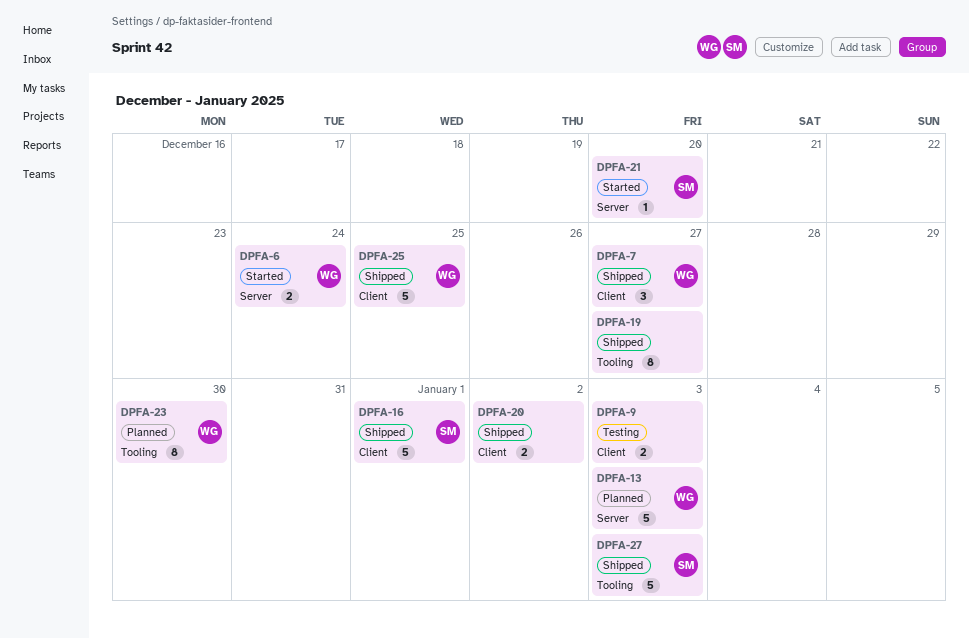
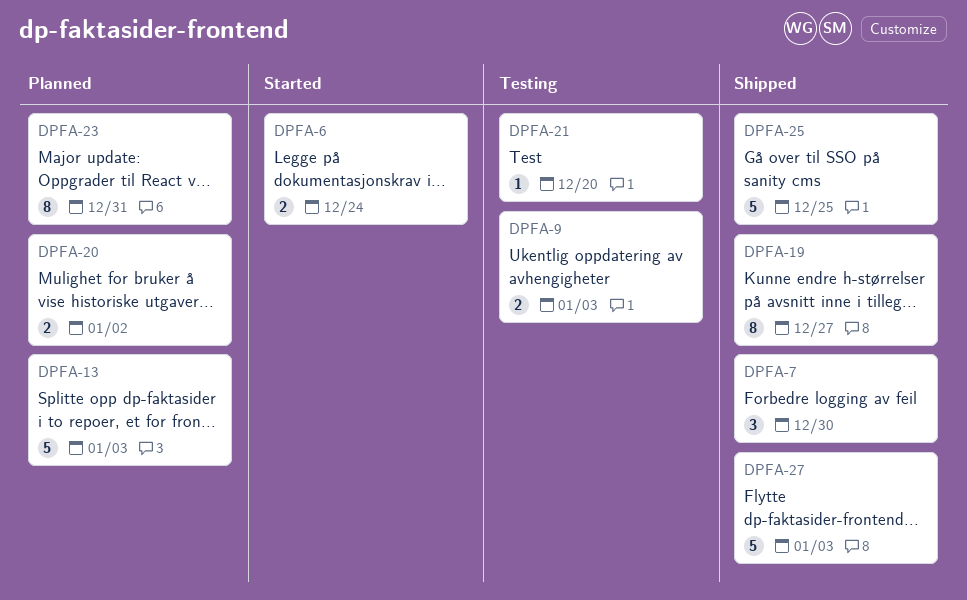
DPFA-7, due: Dec 27 -> Dec 30
DPFA-16: present -> none
DPFA-20, status: Shipped -> Planned
DPFA-21, status: Started -> Testing
DPFA-23, due: Dec 30 -> Dec 31

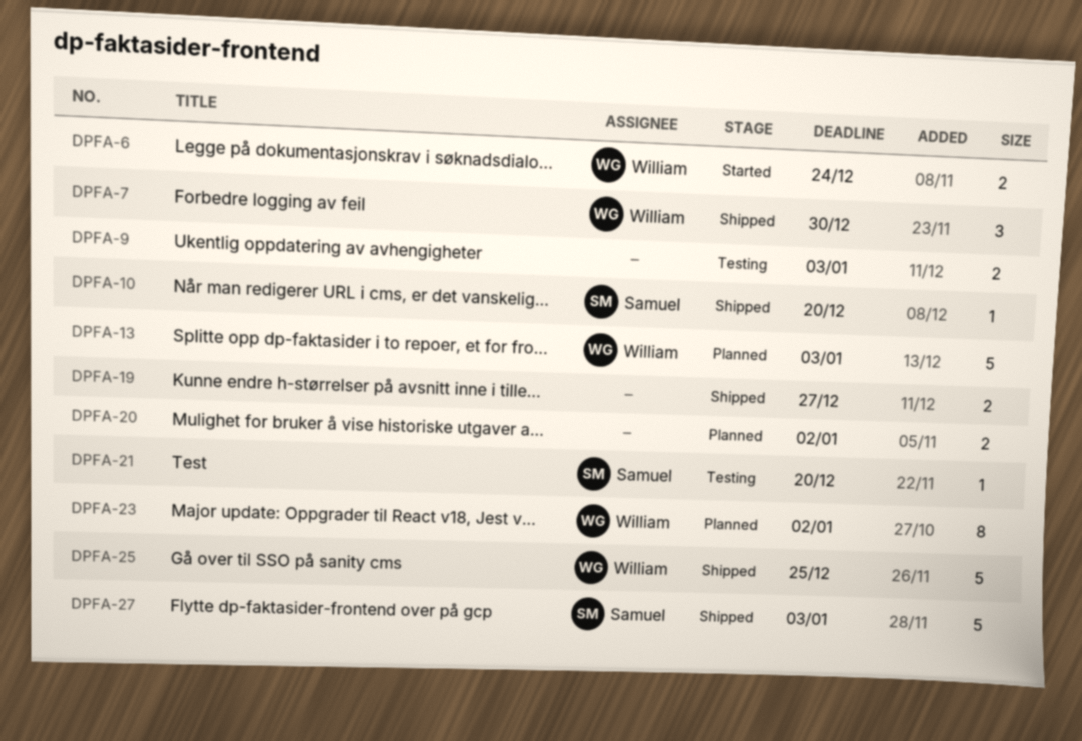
DPFA-10: none -> present
DPFA-19, estimate: 8 -> 2
DPFA-23, due: Dec 31 -> Jan 2

